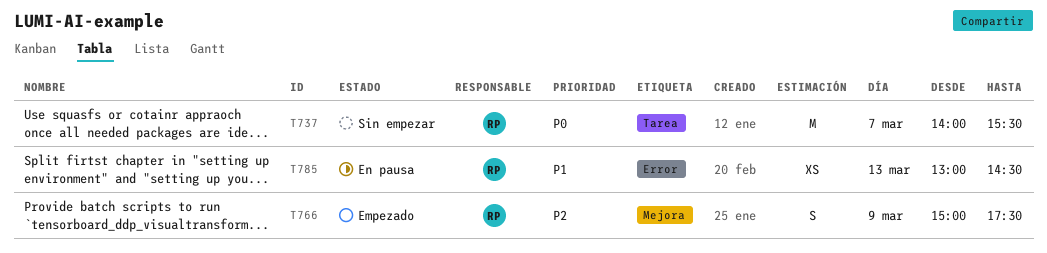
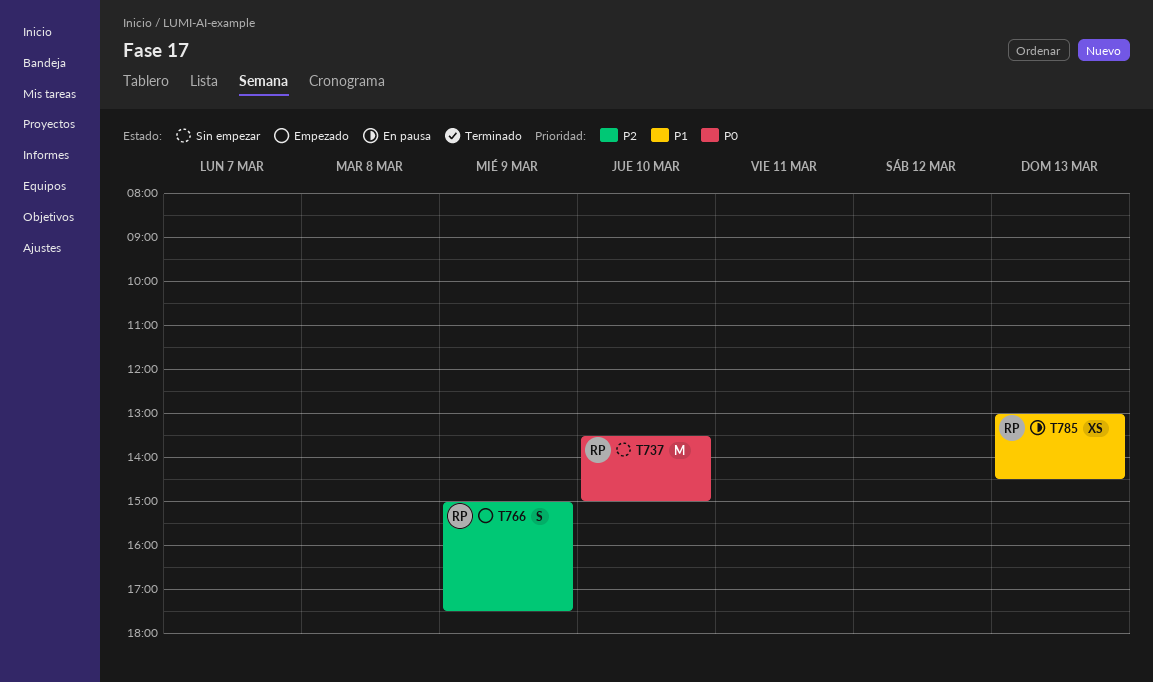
T737, day: Mar 7 -> Mar 10
T737, begins: 14:00 -> 13:30
T737, ends: 15:30 -> 15:00

